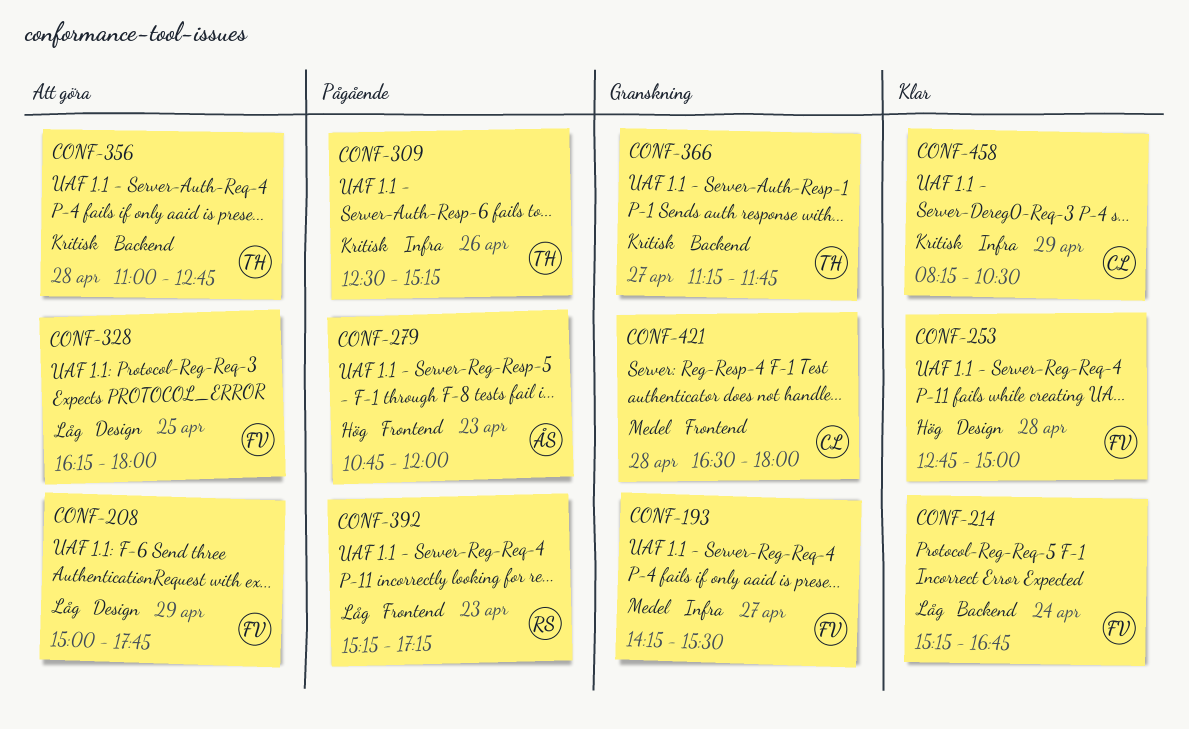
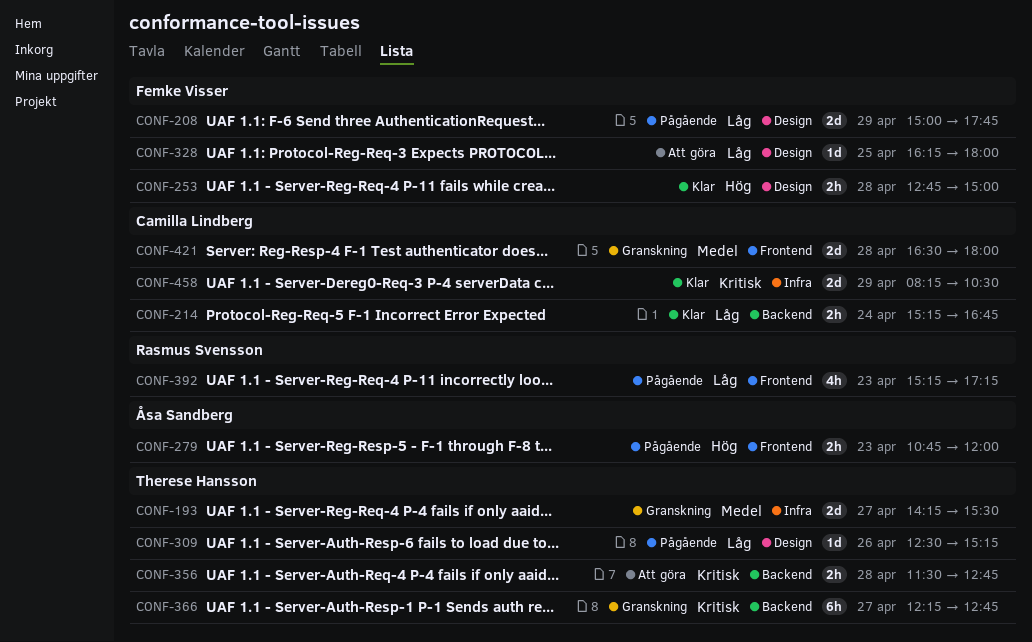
CONF-193, owner: Femke Visser -> Therese Hansson
CONF-208, status: Att göra -> Pågående
CONF-214, owner: Femke Visser -> Camilla Lindberg
CONF-309, priority: Kritisk -> Låg
CONF-309, label: Infra -> Design
CONF-356, begins: 11:00 -> 11:30
CONF-366, begins: 11:15 -> 12:15
CONF-366, ends: 11:45 -> 12:45

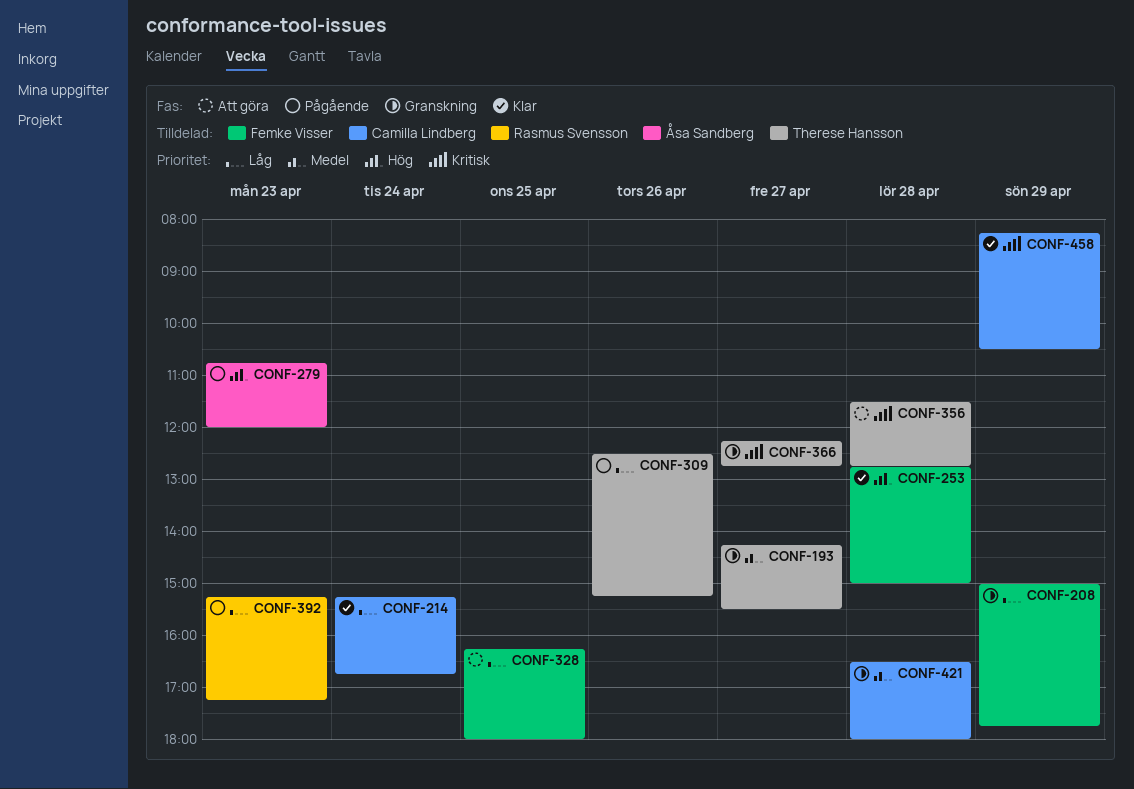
CONF-208, status: Pågående -> Granskning

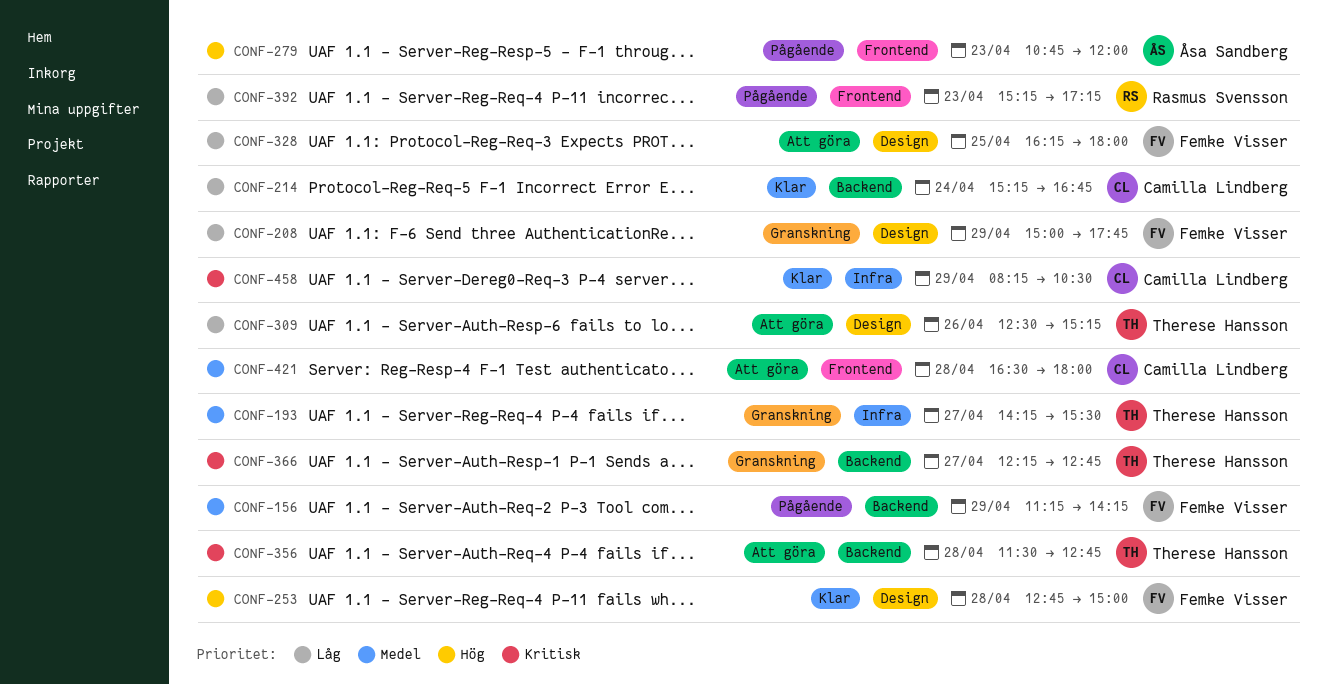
CONF-156: none -> present
CONF-309, status: Pågående -> Att göra
CONF-421, status: Granskning -> Att göra

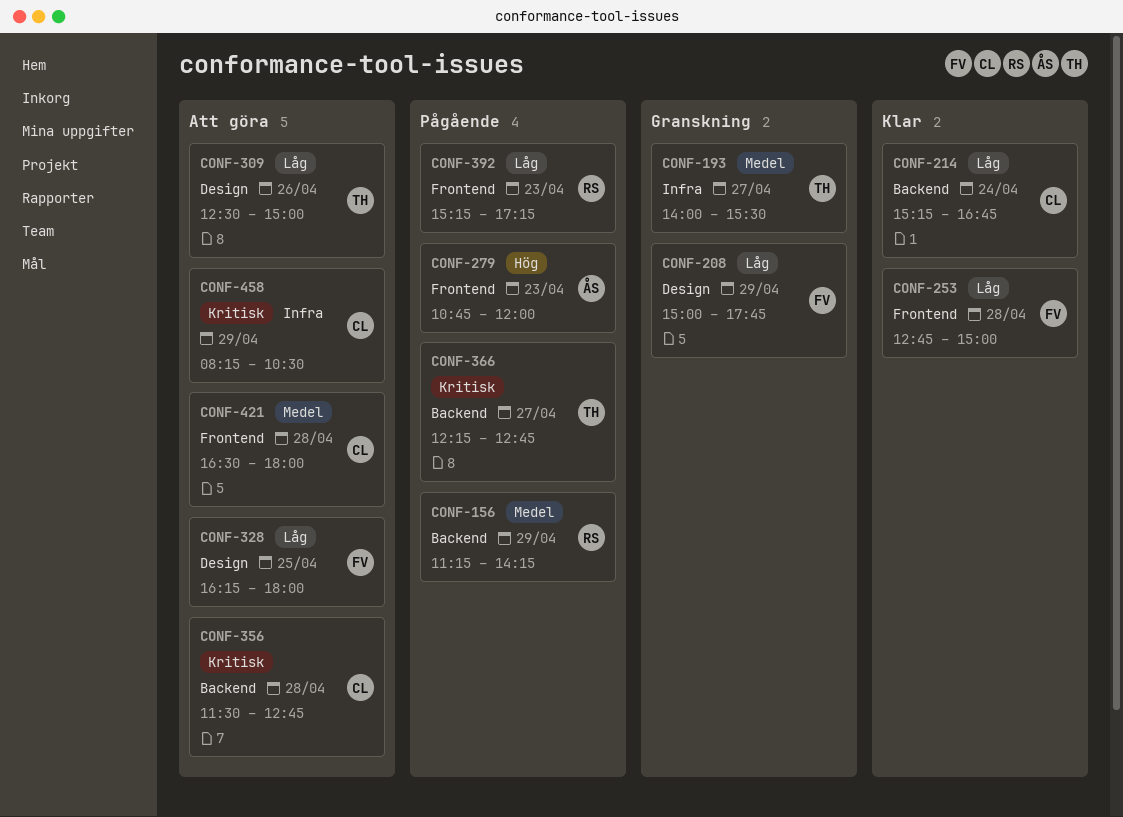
CONF-156, owner: Femke Visser -> Rasmus Svensson
CONF-193, begins: 14:15 -> 14:00
CONF-253, priority: Hög -> Låg
CONF-253, label: Design -> Frontend
CONF-309, ends: 15:15 -> 15:00
CONF-356, owner: Therese Hansson -> Camilla Lindberg
CONF-366, status: Granskning -> Pågående
CONF-458, status: Klar -> Att göra

